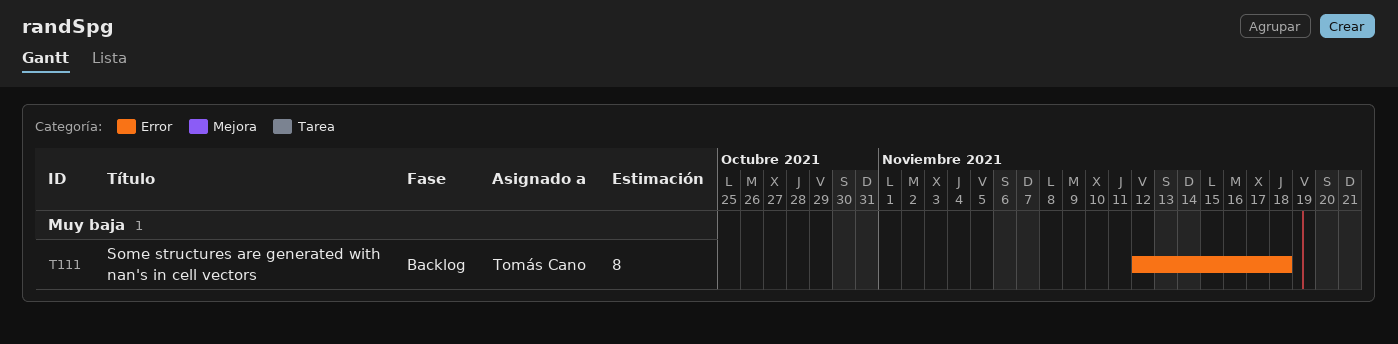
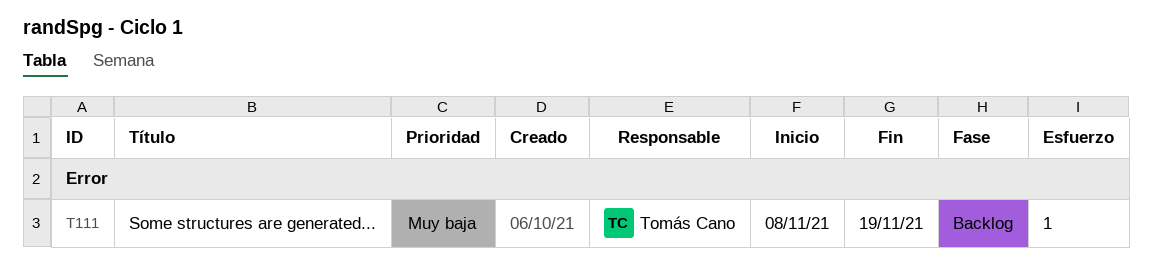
T111, estimate: 8 -> 1
T111, start: Nov 12 -> Nov 8
T111, due: Nov 18 -> Nov 19

